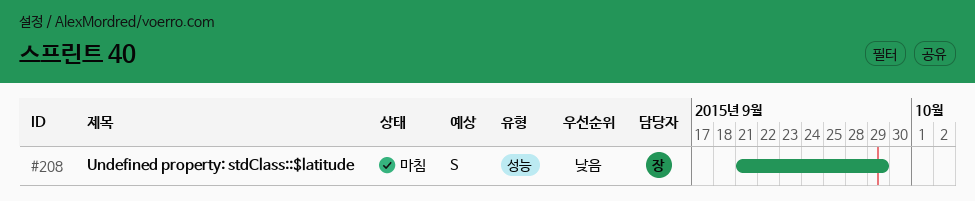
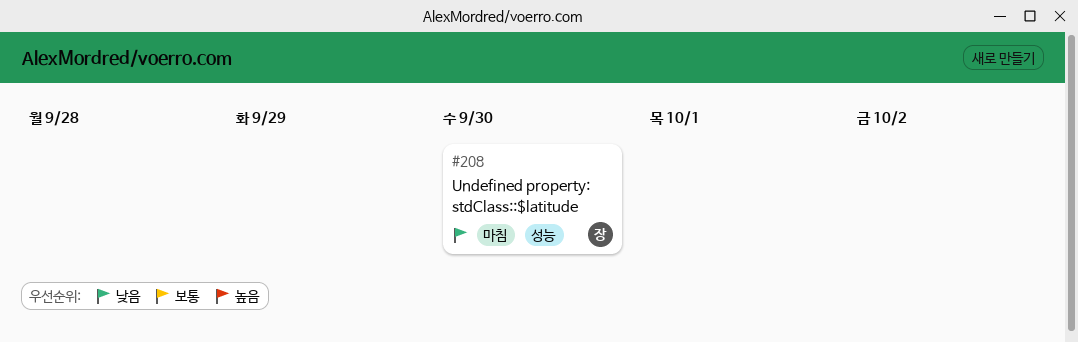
#208, due: Sep 29 -> Sep 30

